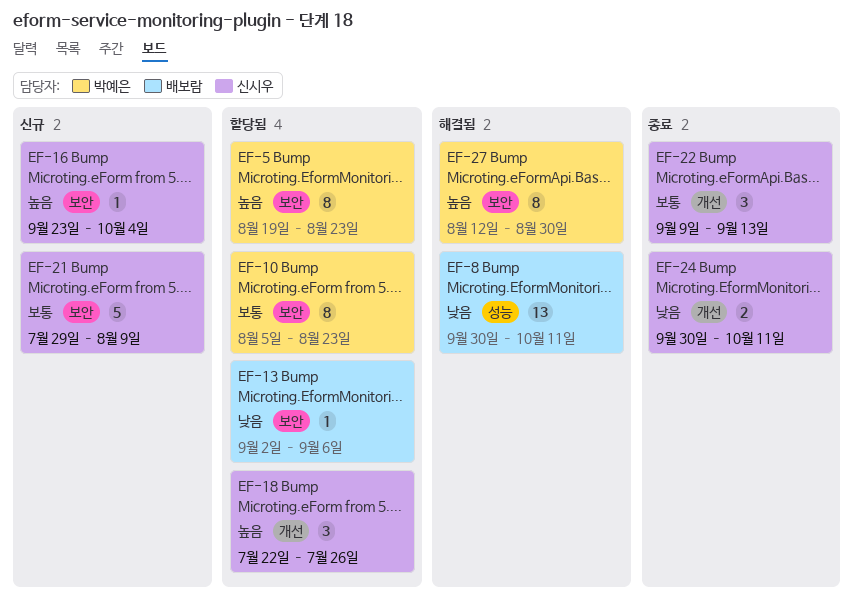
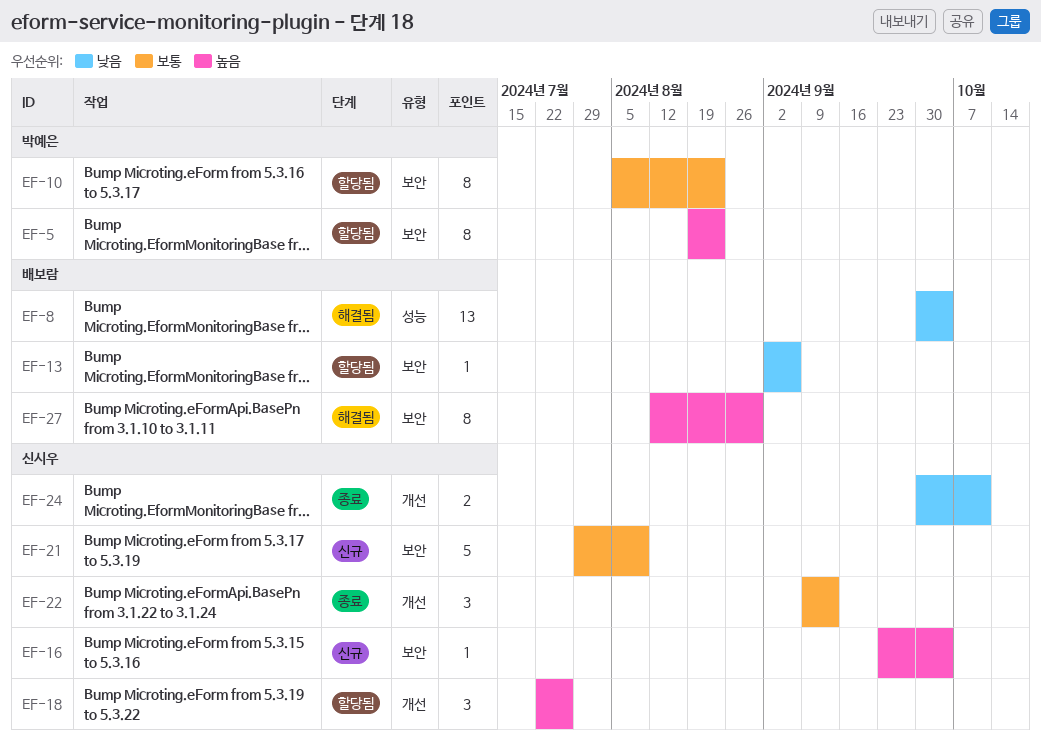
EF-8, due: Oct 11 -> Oct 4
EF-27, owner: 박예은 -> 배보람

